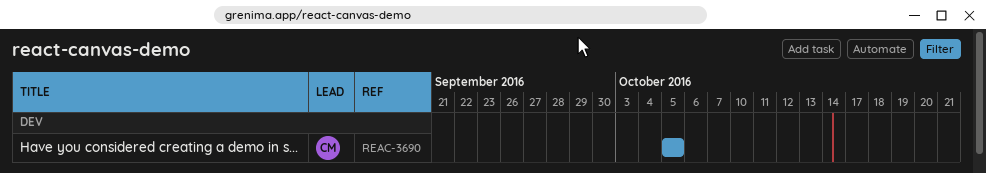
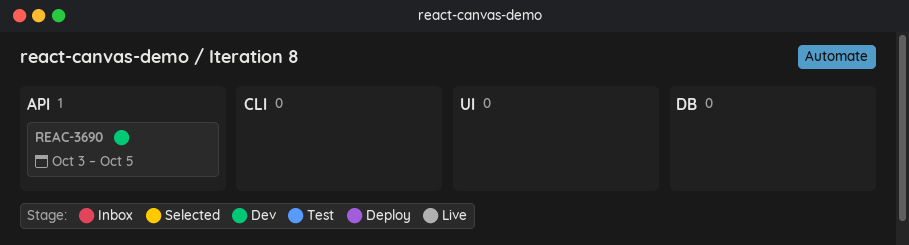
REAC-3690, start: Oct 5 -> Oct 3

